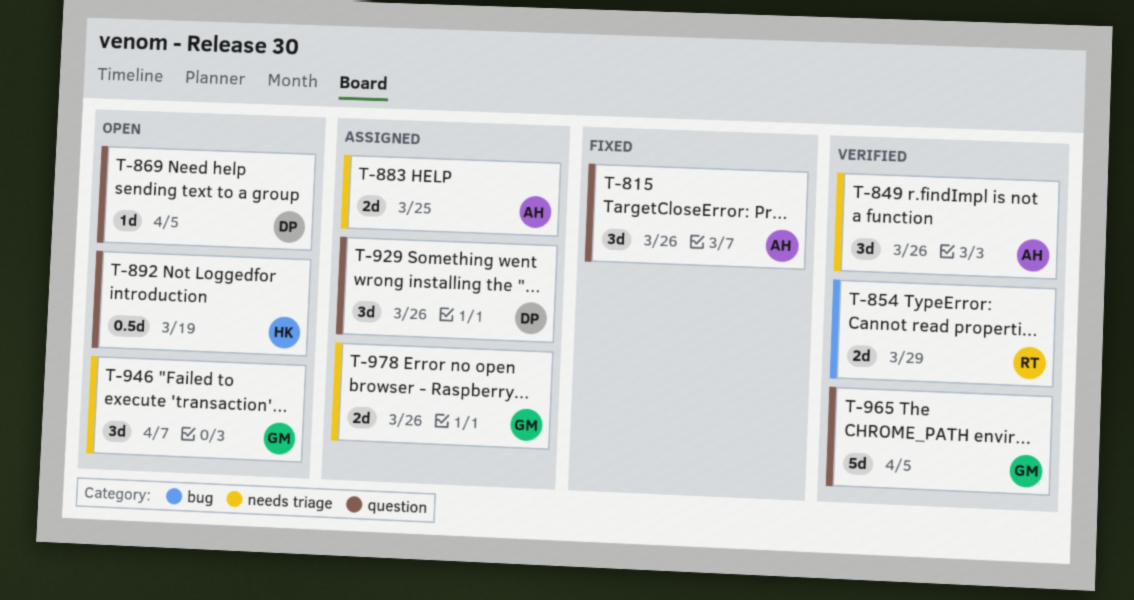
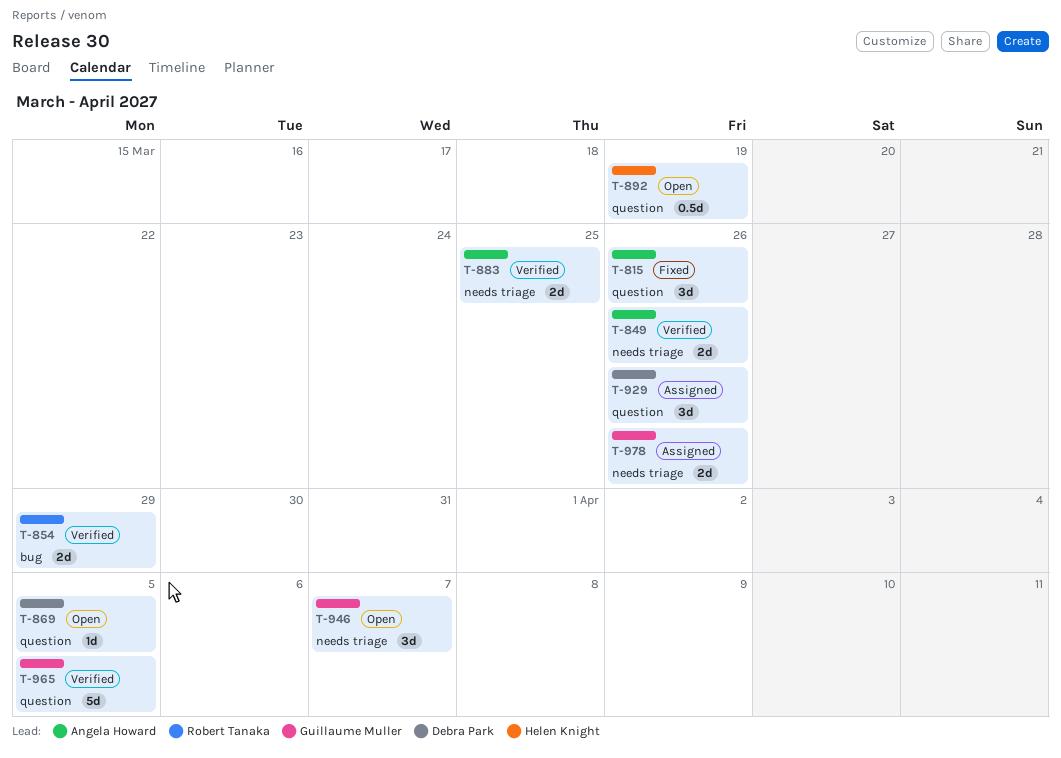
T-849, estimate: 3d -> 2d
T-883, status: Assigned -> Verified

